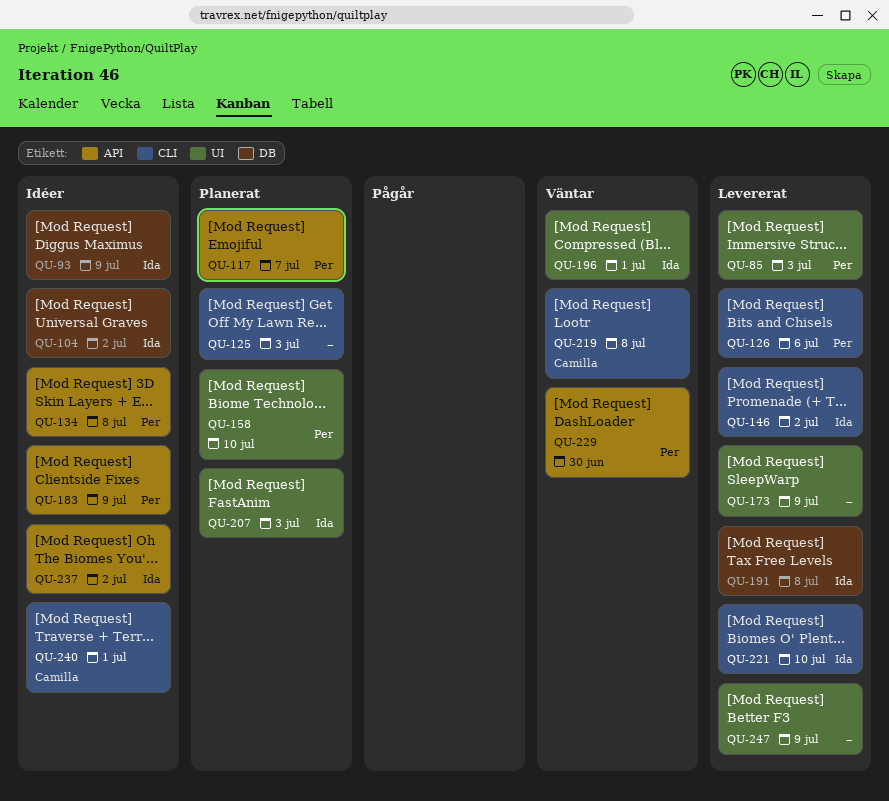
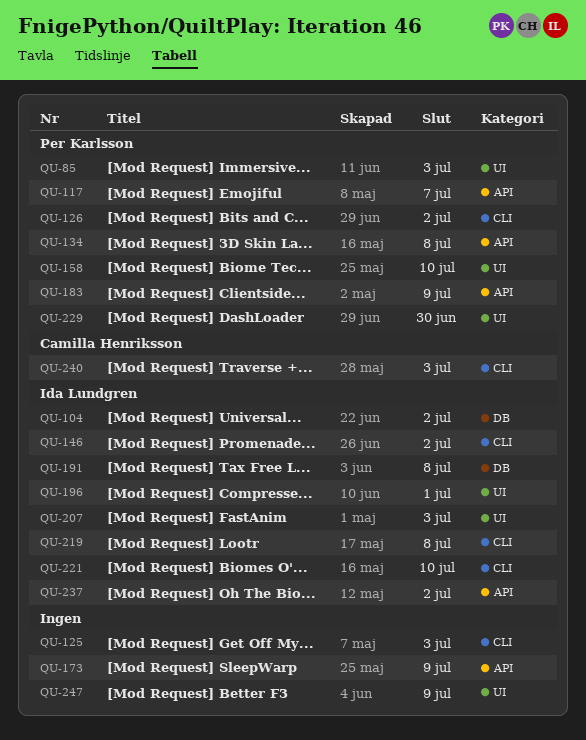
QU-93: present -> none
QU-126, due: Jul 6 -> Jul 2
QU-173, label: UI -> API
QU-219, owner: Camilla Henriksson -> Ida Lundgren
QU-229, label: API -> UI
QU-240, due: Jul 1 -> Jul 3

